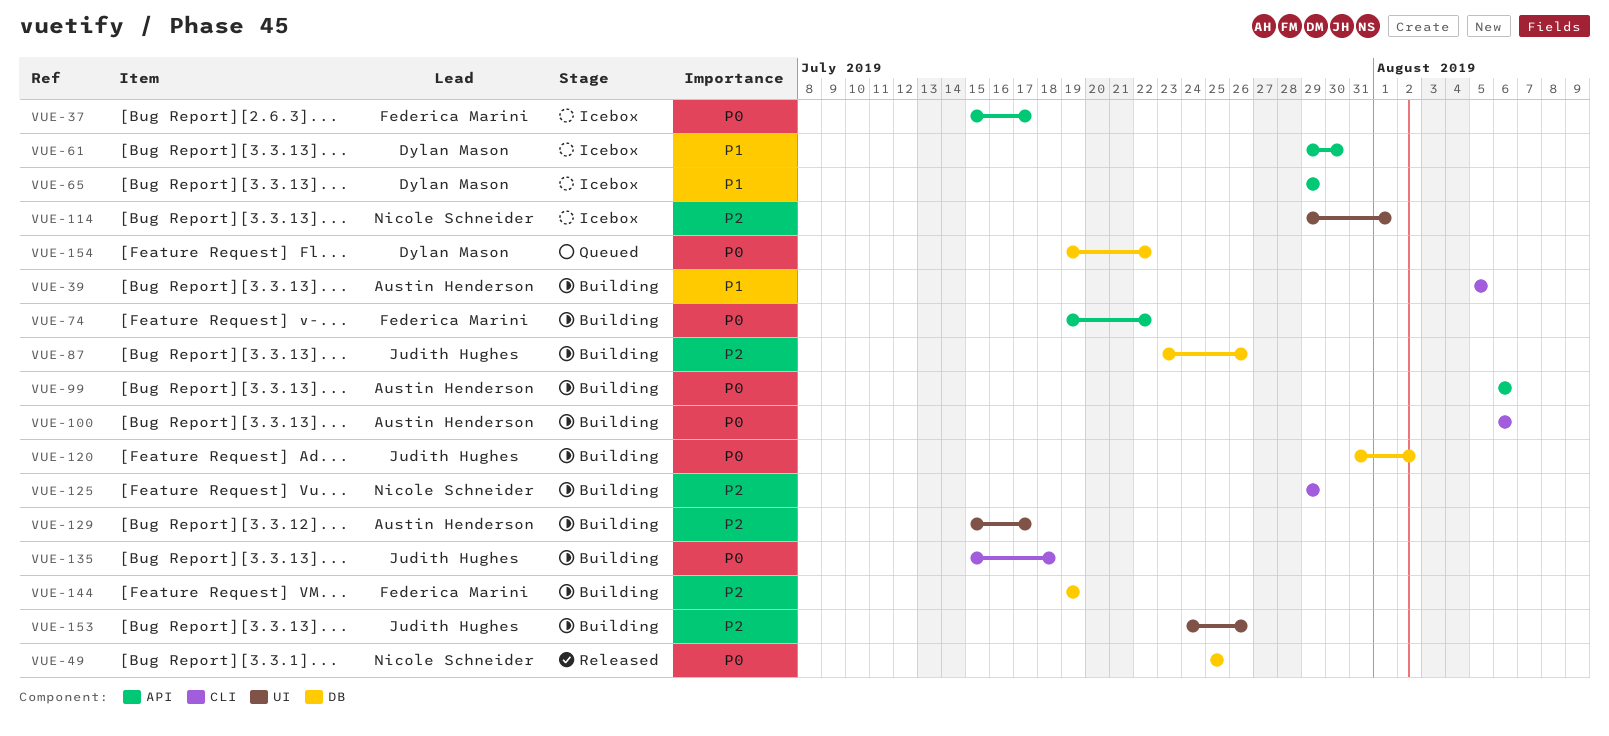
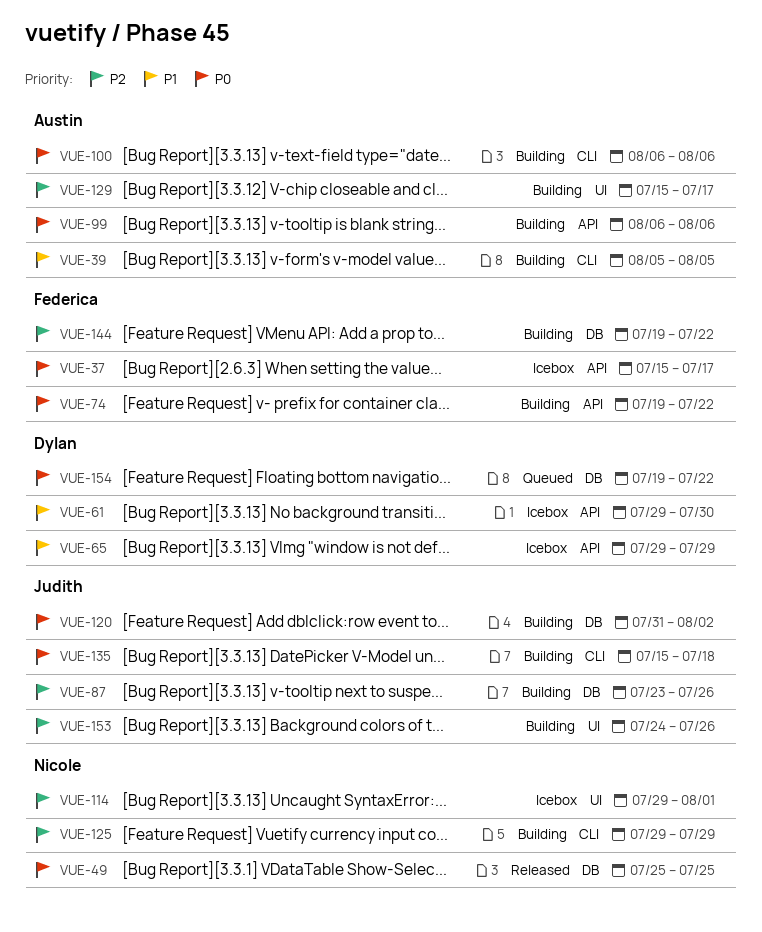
VUE-144, due: Jul 19 -> Jul 22

